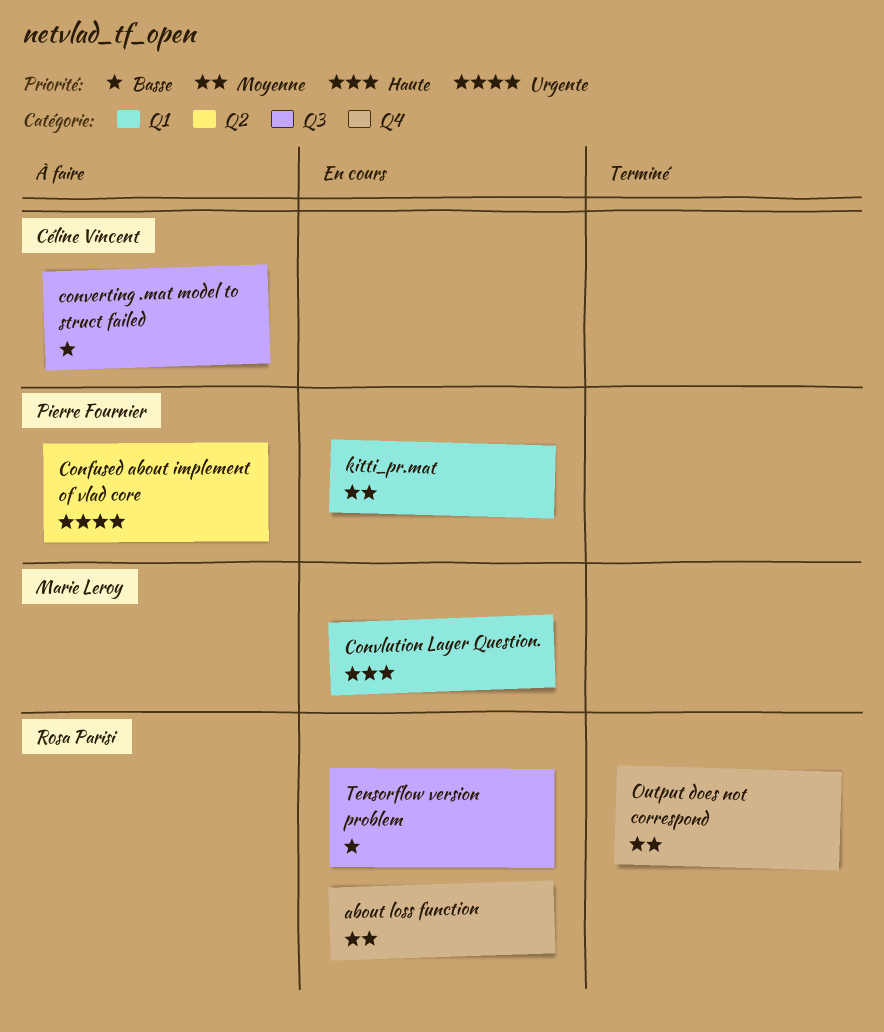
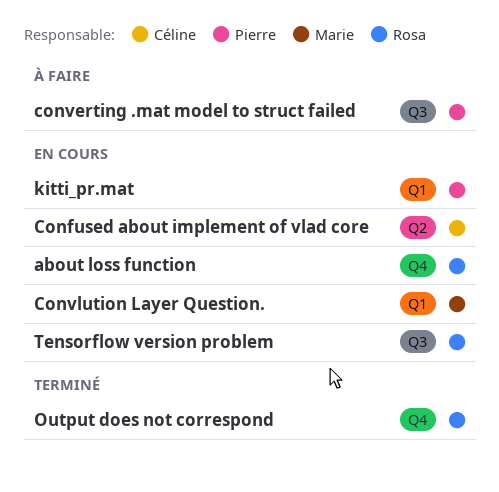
Confused about implement of vlad core, status: À faire -> En cours
Confused about implement of vlad core, owner: Pierre Fournier -> Céline Vincent
converting .mat model to struct failed, owner: Céline Vincent -> Pierre Fournier

